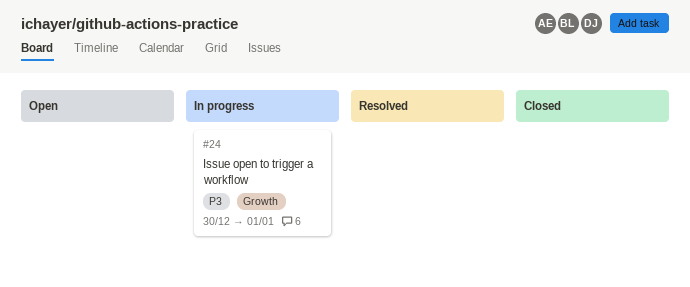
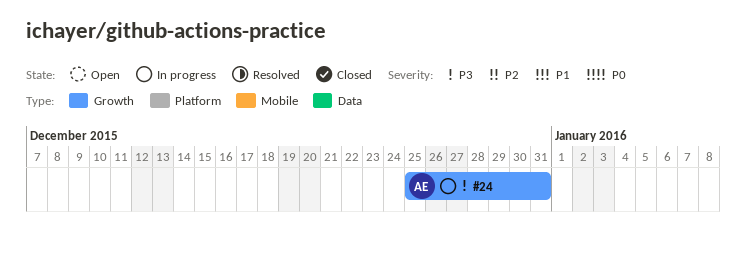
#24, start: Dec 30 -> Dec 25
#24, due: Jan 1 -> Dec 31

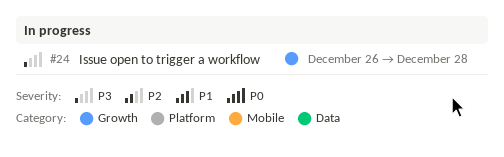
#24, start: Dec 25 -> Dec 26
#24, due: Dec 31 -> Dec 28

